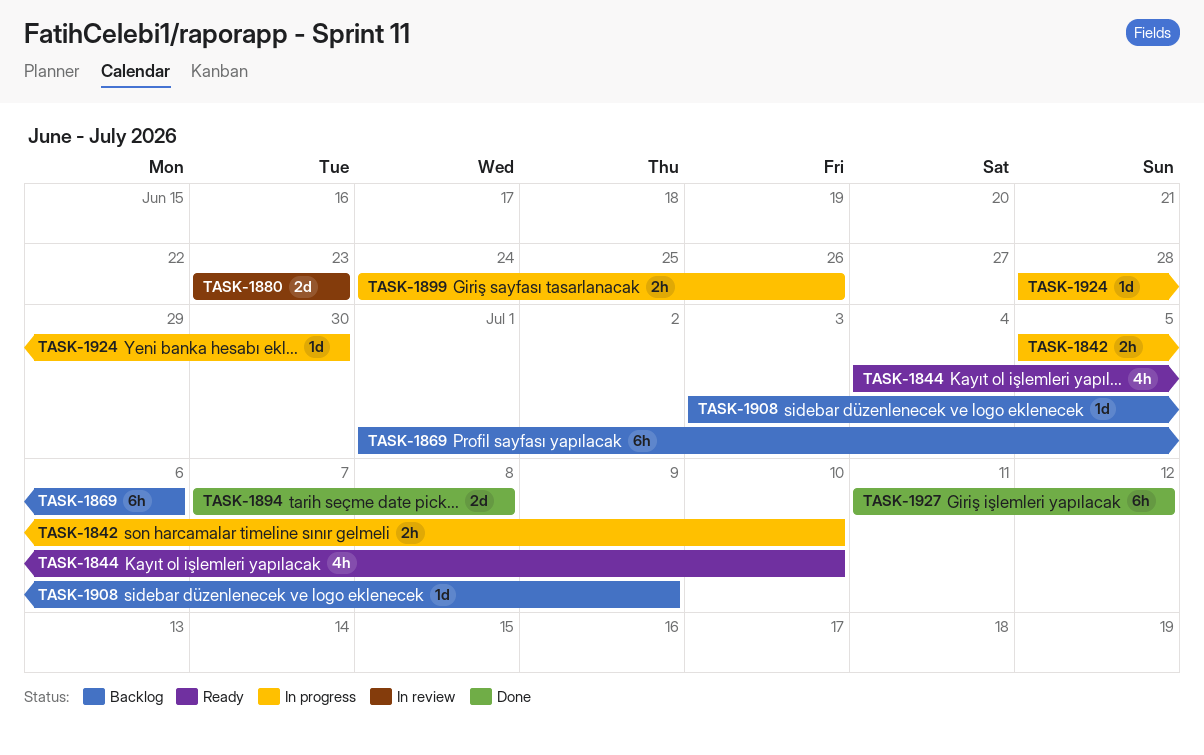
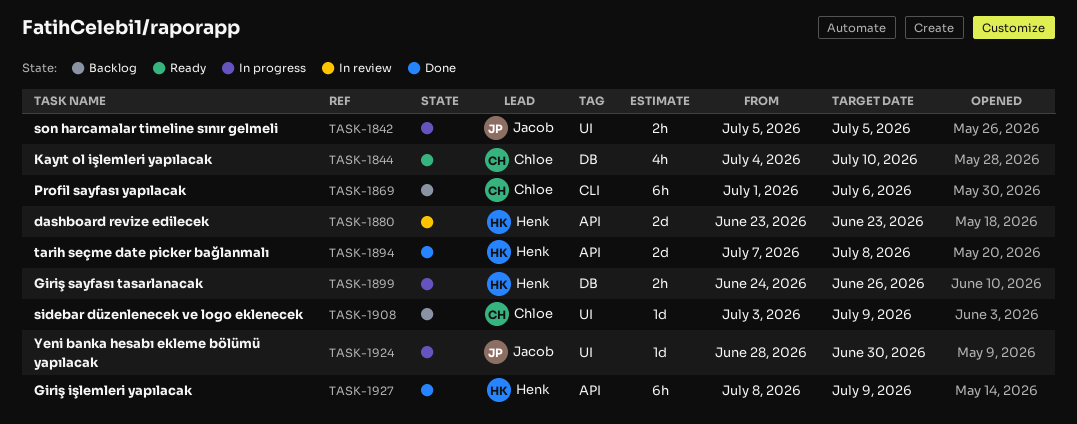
TASK-1842, due: Jul 10 -> Jul 5
TASK-1927, start: Jul 11 -> Jul 8
TASK-1927, due: Jul 12 -> Jul 9

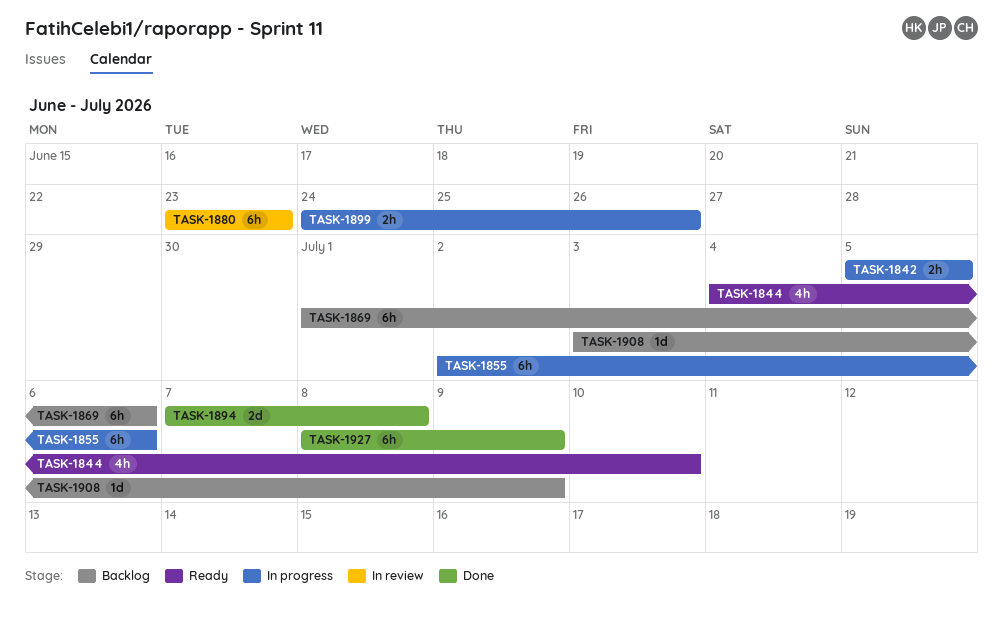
TASK-1855: none -> present
TASK-1880, estimate: 2d -> 6h
TASK-1924: present -> none

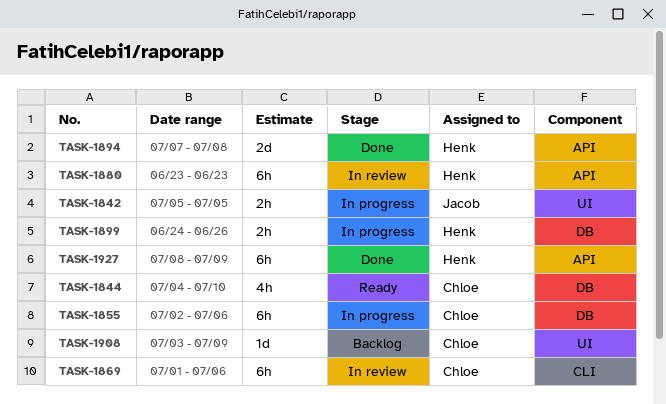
TASK-1869, status: Backlog -> In review

